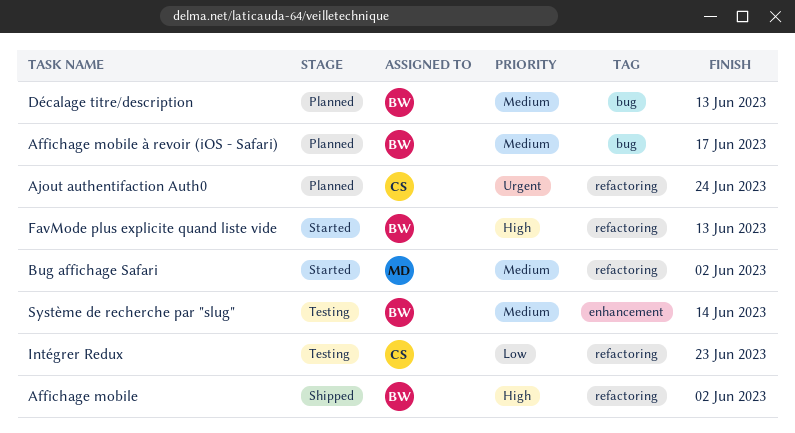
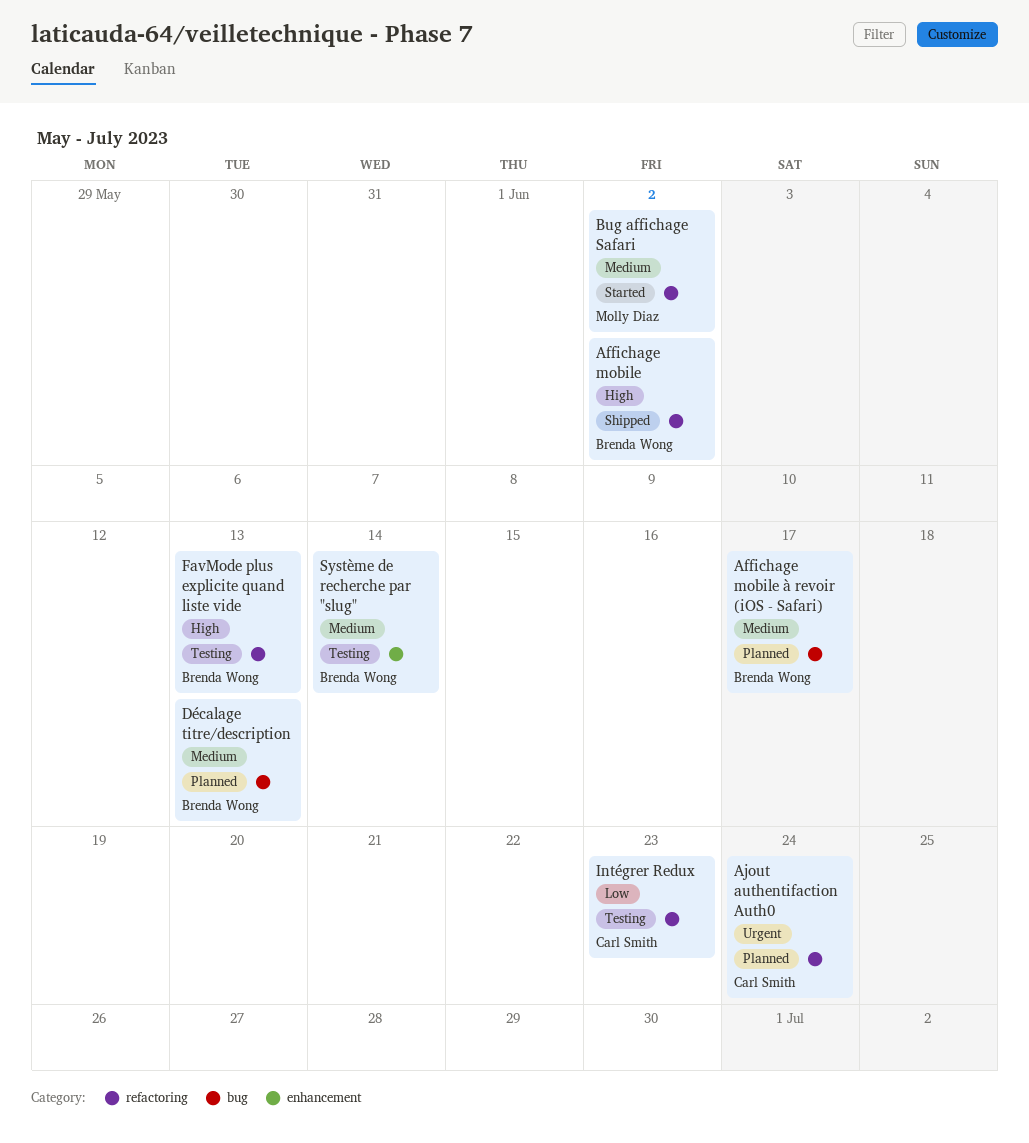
FavMode plus explicite quand liste vide, status: Started -> Testing

